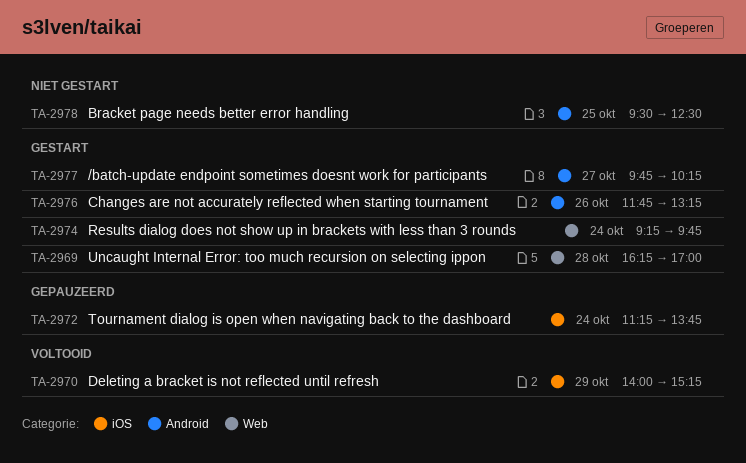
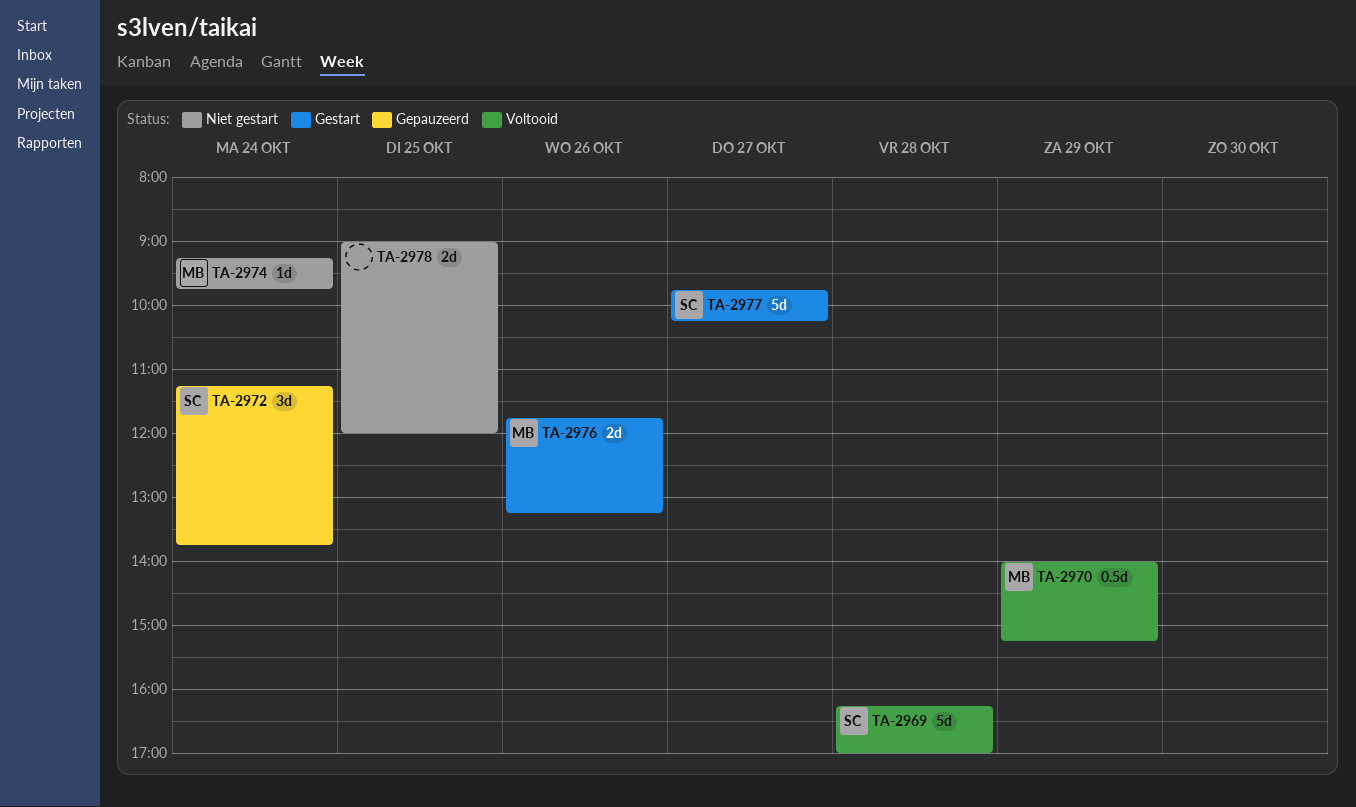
TA-2969, status: Gestart -> Voltooid
TA-2974, status: Gestart -> Niet gestart
TA-2978, begins: 09:30 -> 09:00
TA-2978, ends: 12:30 -> 12:00

